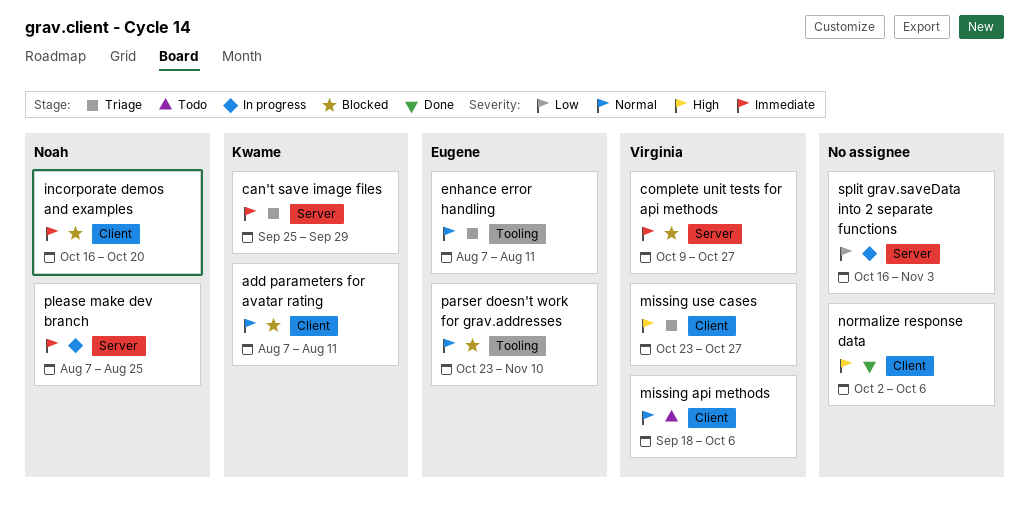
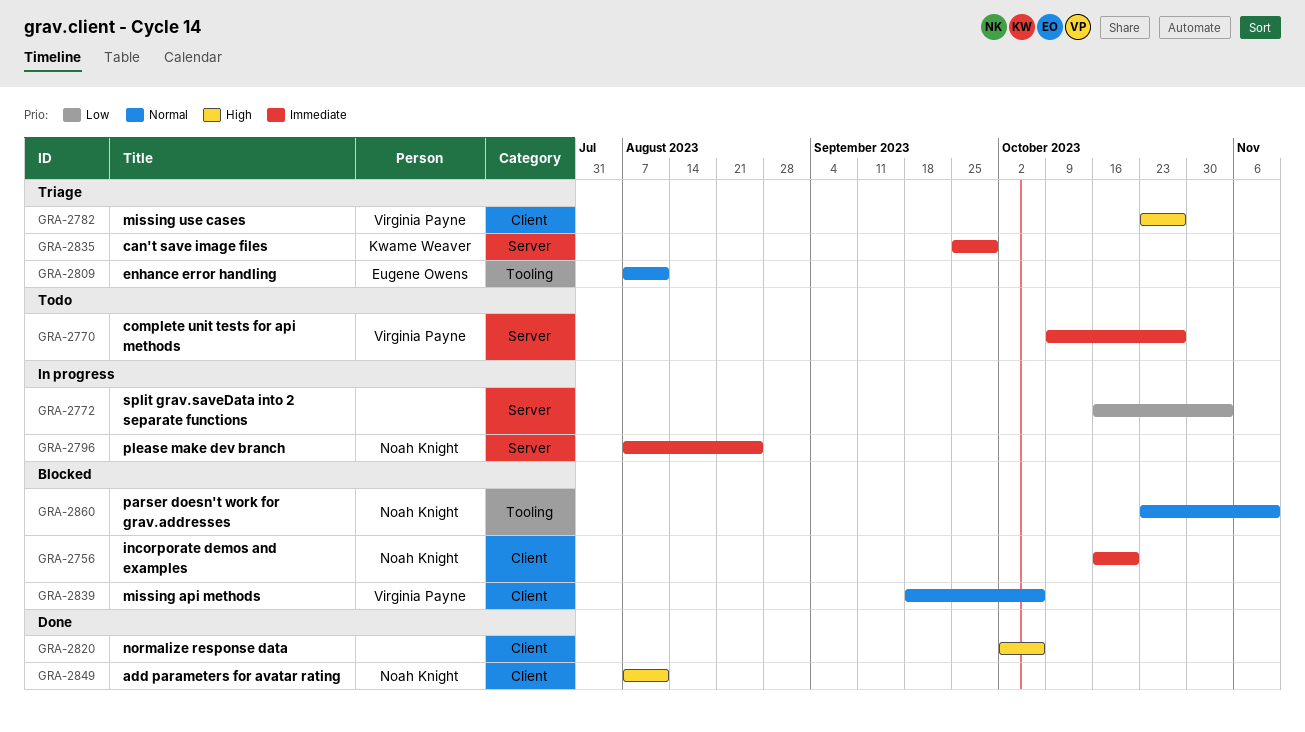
add parameters for avatar rating, status: Blocked -> Done
add parameters for avatar rating, owner: Kwame Weaver -> Noah Knight
add parameters for avatar rating, priority: Normal -> High
complete unit tests for api methods, status: Blocked -> Todo
missing api methods, status: Todo -> Blocked
parser doesn't work for grav.addresses, owner: Eugene Owens -> Noah Knight

